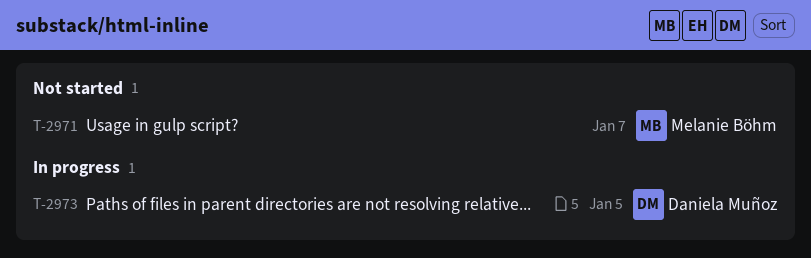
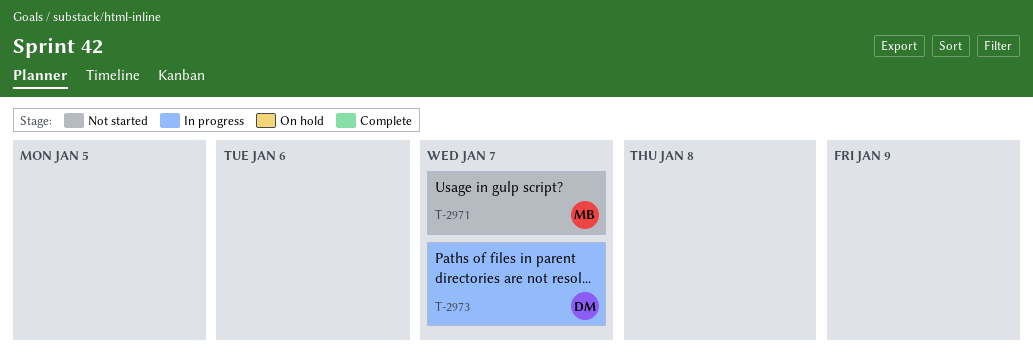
T-2973, due: Jan 5 -> Jan 7

